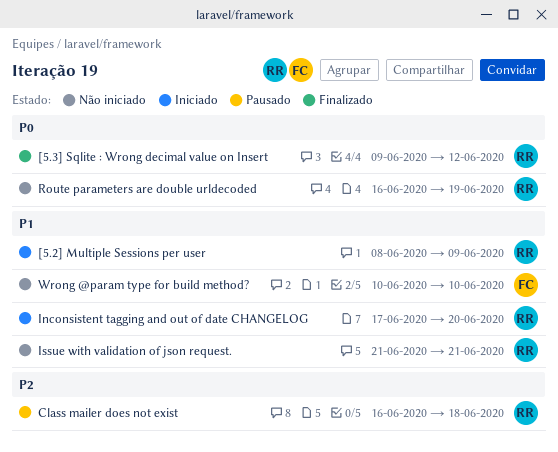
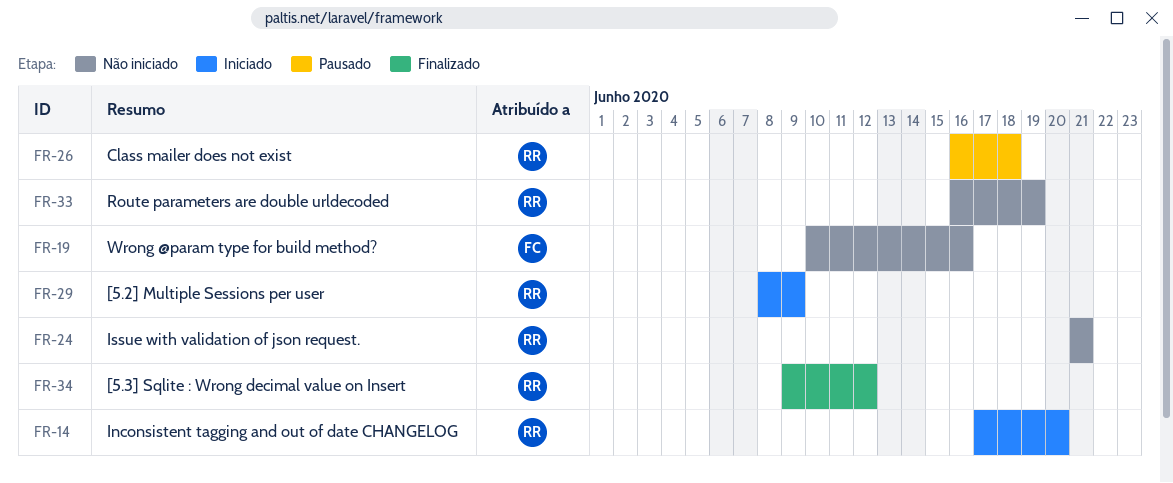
Wrong @param type for build method?, due: Jun 10 -> Jun 16

